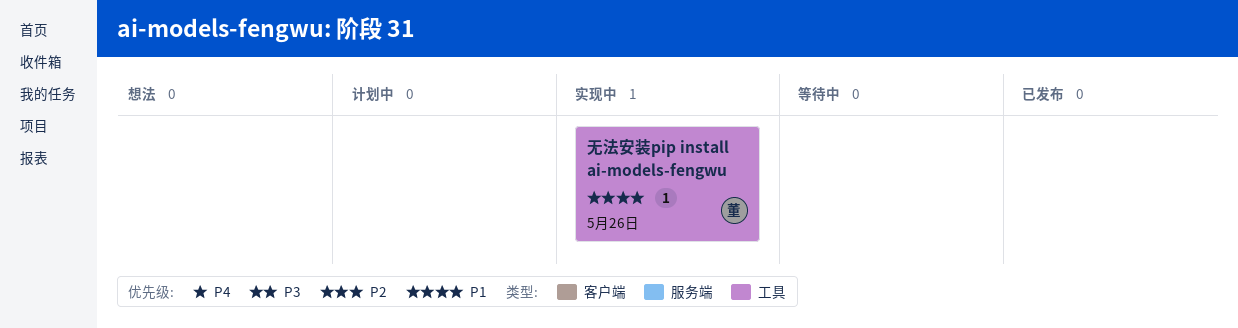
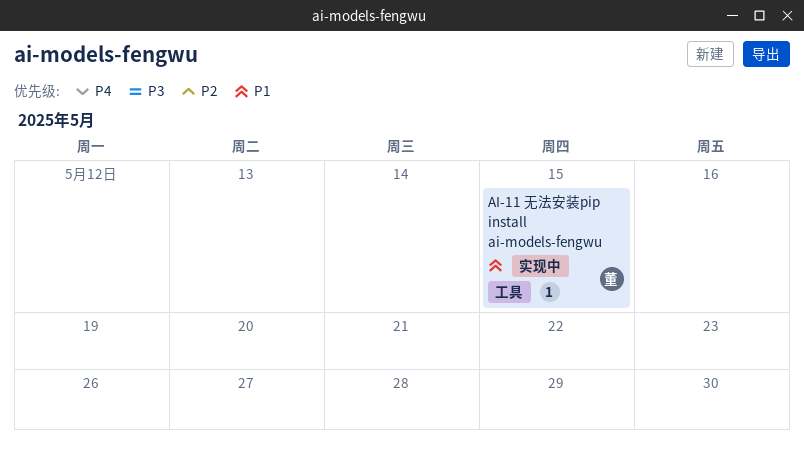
无法安装pip install ai-models-fengwu, due: May 26 -> May 15

